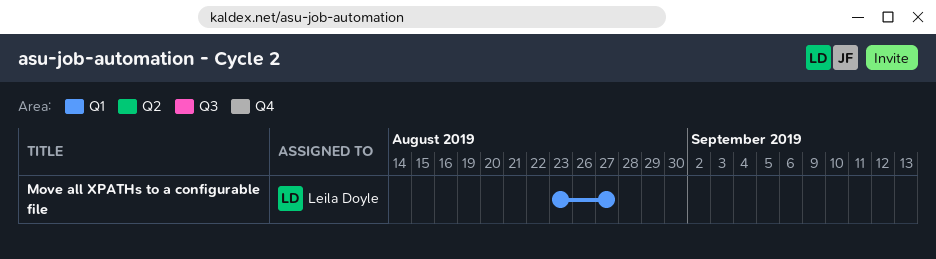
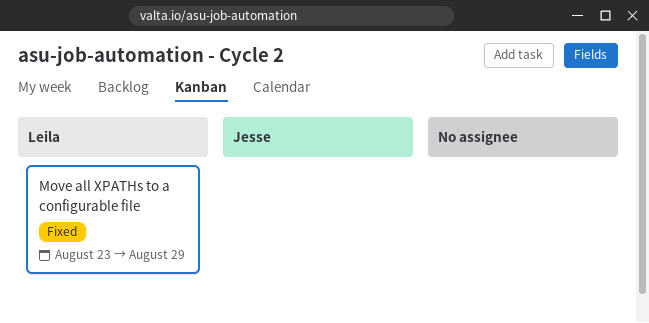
Move all XPATHs to a configurable file, due: Aug 27 -> Aug 29

